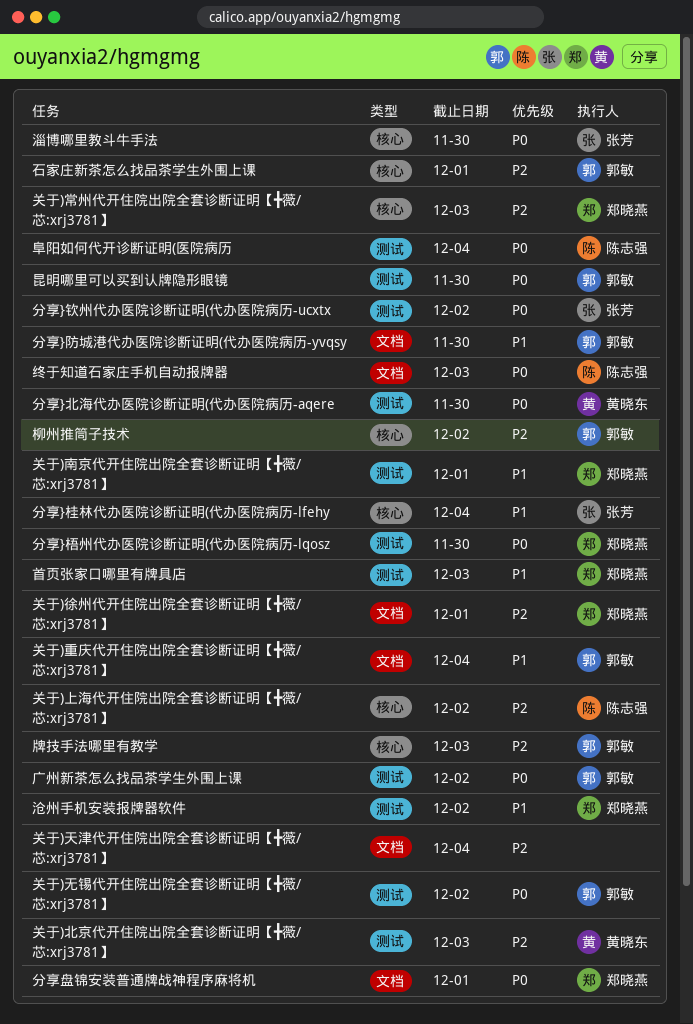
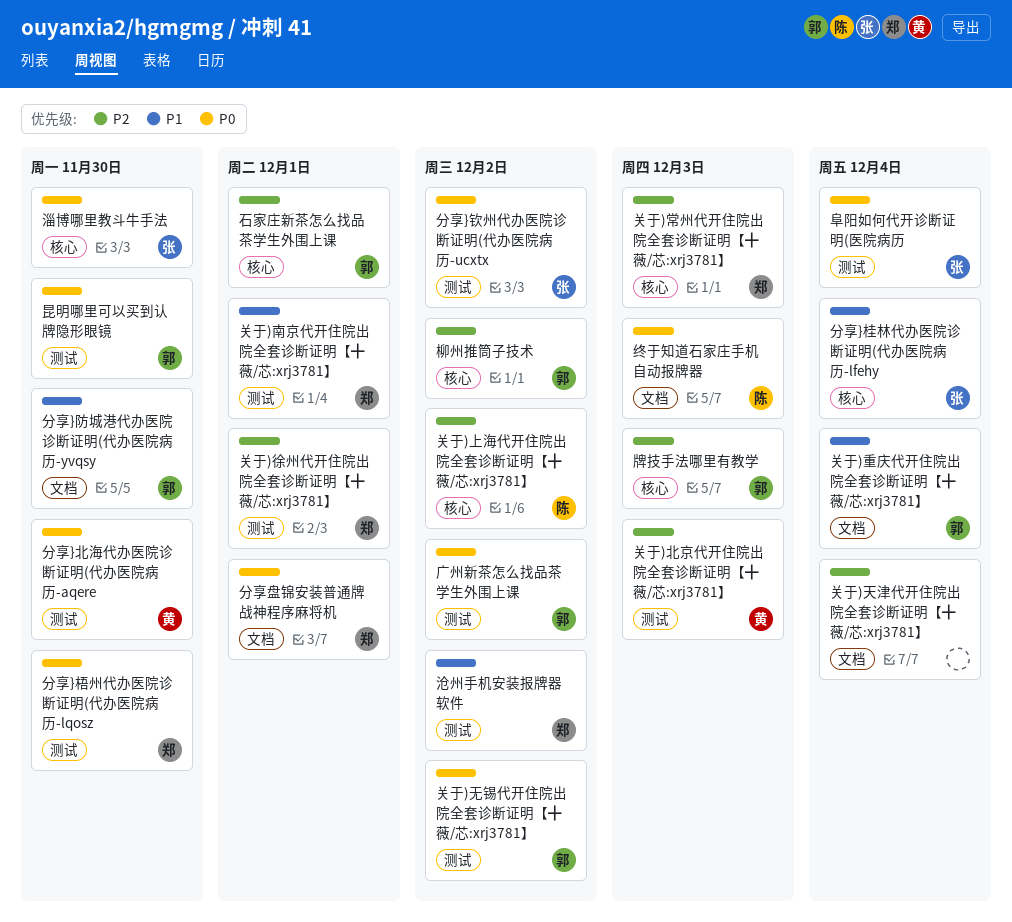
关于)徐州代开住院出院全套诊断证明【╋薇/芯:xrj3781】, label: 文档 -> 测试
阜阳如何代开诊断证明(医院病历, owner: 陈志强 -> 张芳
首页张家口哪里有牌具店: present -> none

